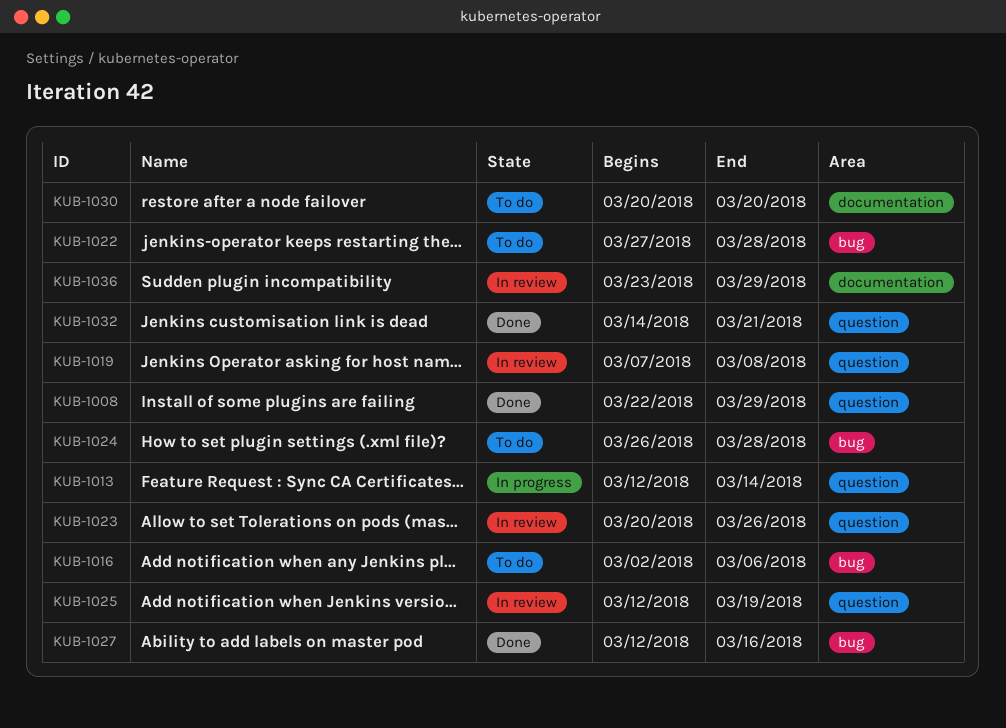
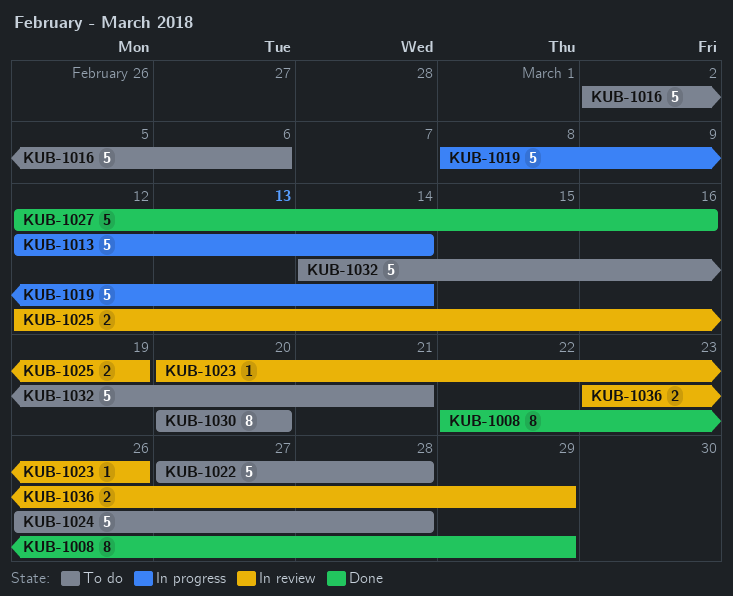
KUB-1019, status: In review -> In progress
KUB-1019, start: Mar 7 -> Mar 8
KUB-1019, due: Mar 8 -> Mar 14
KUB-1032, status: Done -> To do

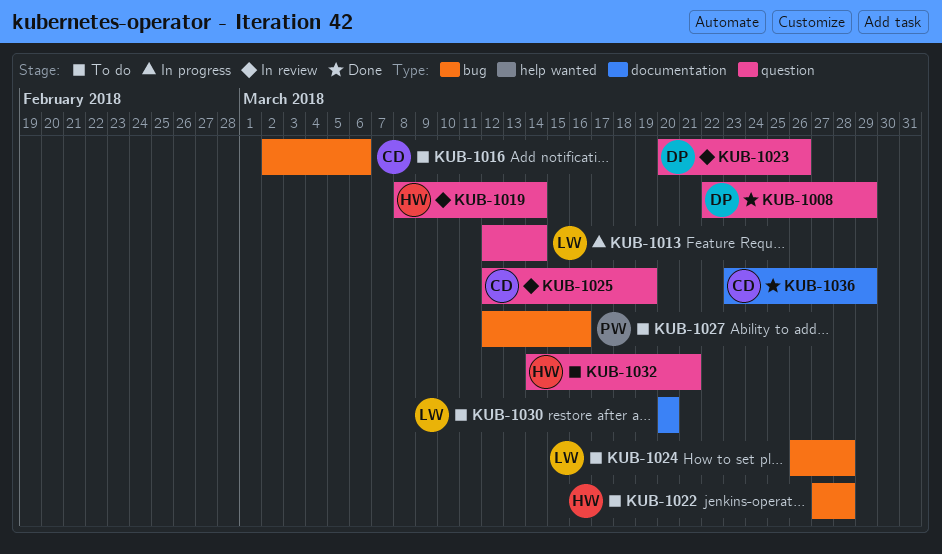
KUB-1019, status: In progress -> In review
KUB-1027, status: Done -> To do
KUB-1036, status: In review -> Done

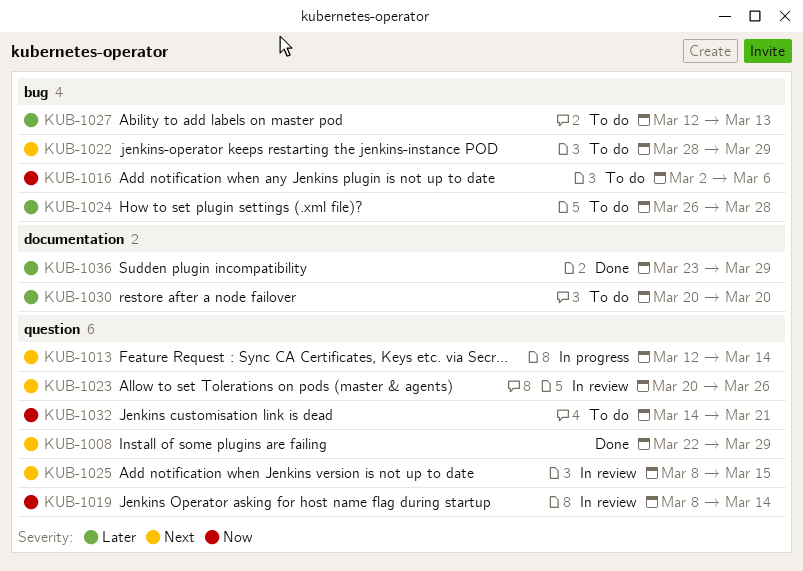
KUB-1022, start: Mar 27 -> Mar 28
KUB-1022, due: Mar 28 -> Mar 29
KUB-1025, start: Mar 12 -> Mar 8
KUB-1025, due: Mar 19 -> Mar 15
KUB-1027, due: Mar 16 -> Mar 13

